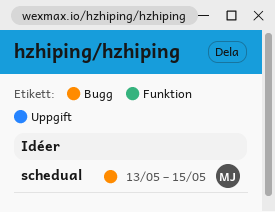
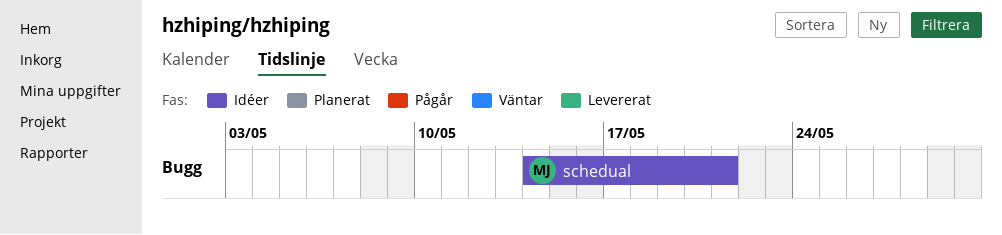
schedual, start: May 13 -> May 14
schedual, due: May 15 -> May 21

